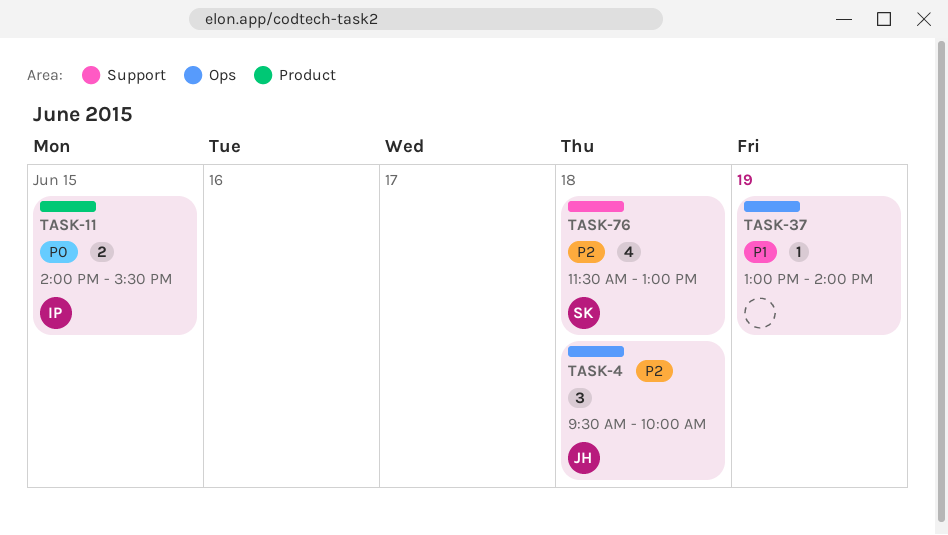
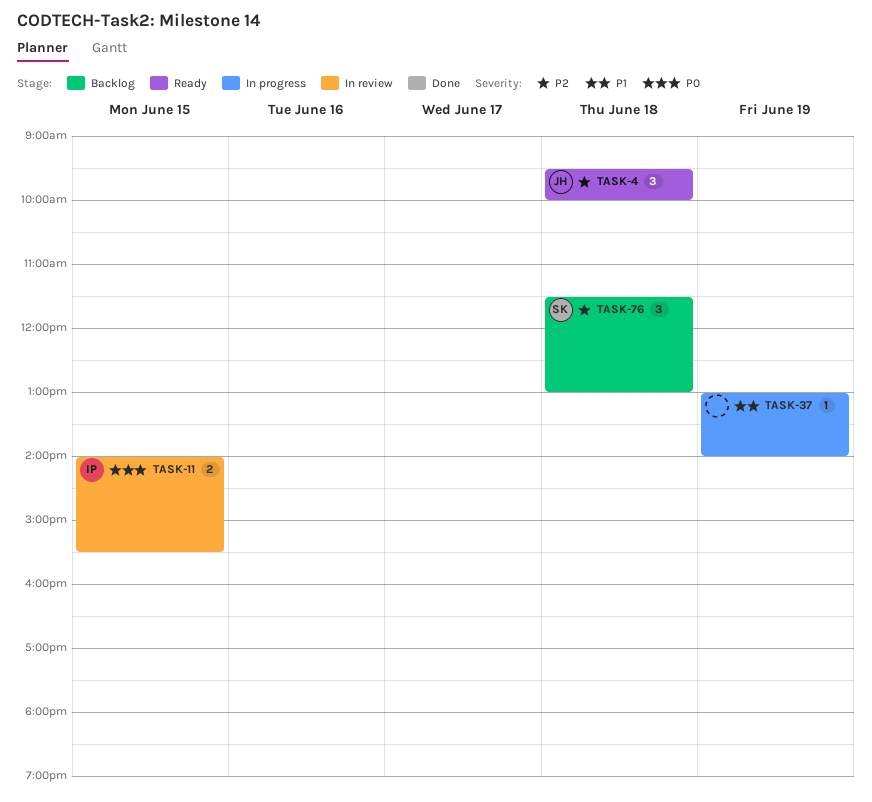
TASK-76, estimate: 4 -> 3

